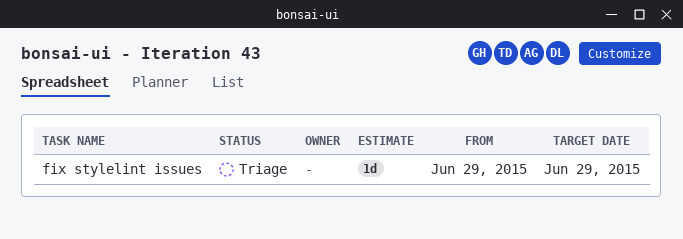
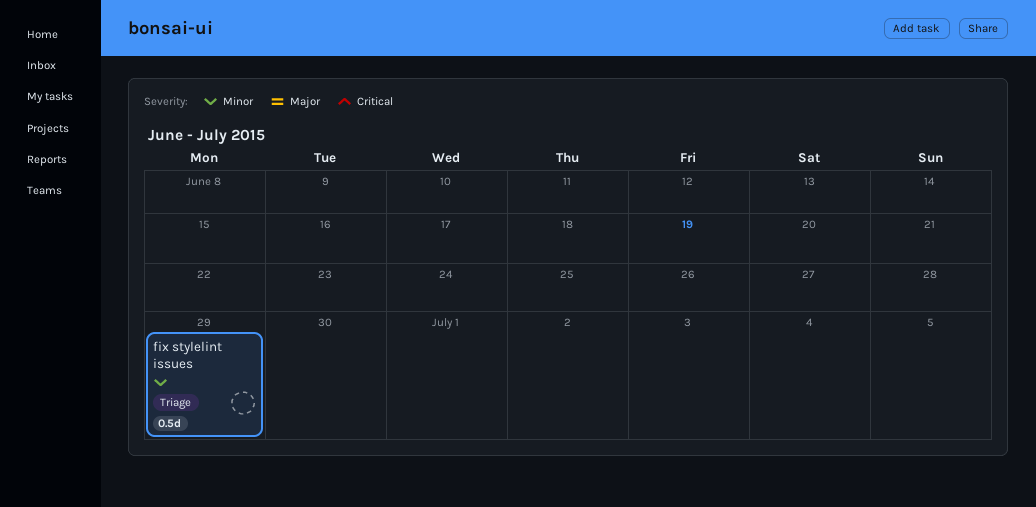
fix stylelint issues, estimate: 1d -> 0.5d

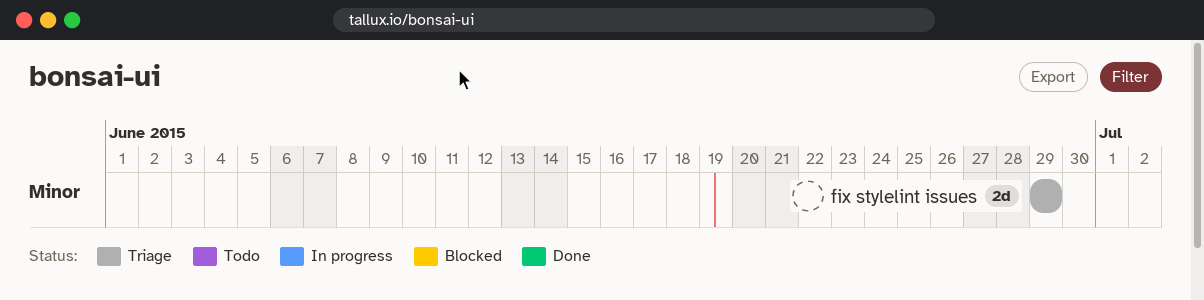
fix stylelint issues, estimate: 0.5d -> 2d

